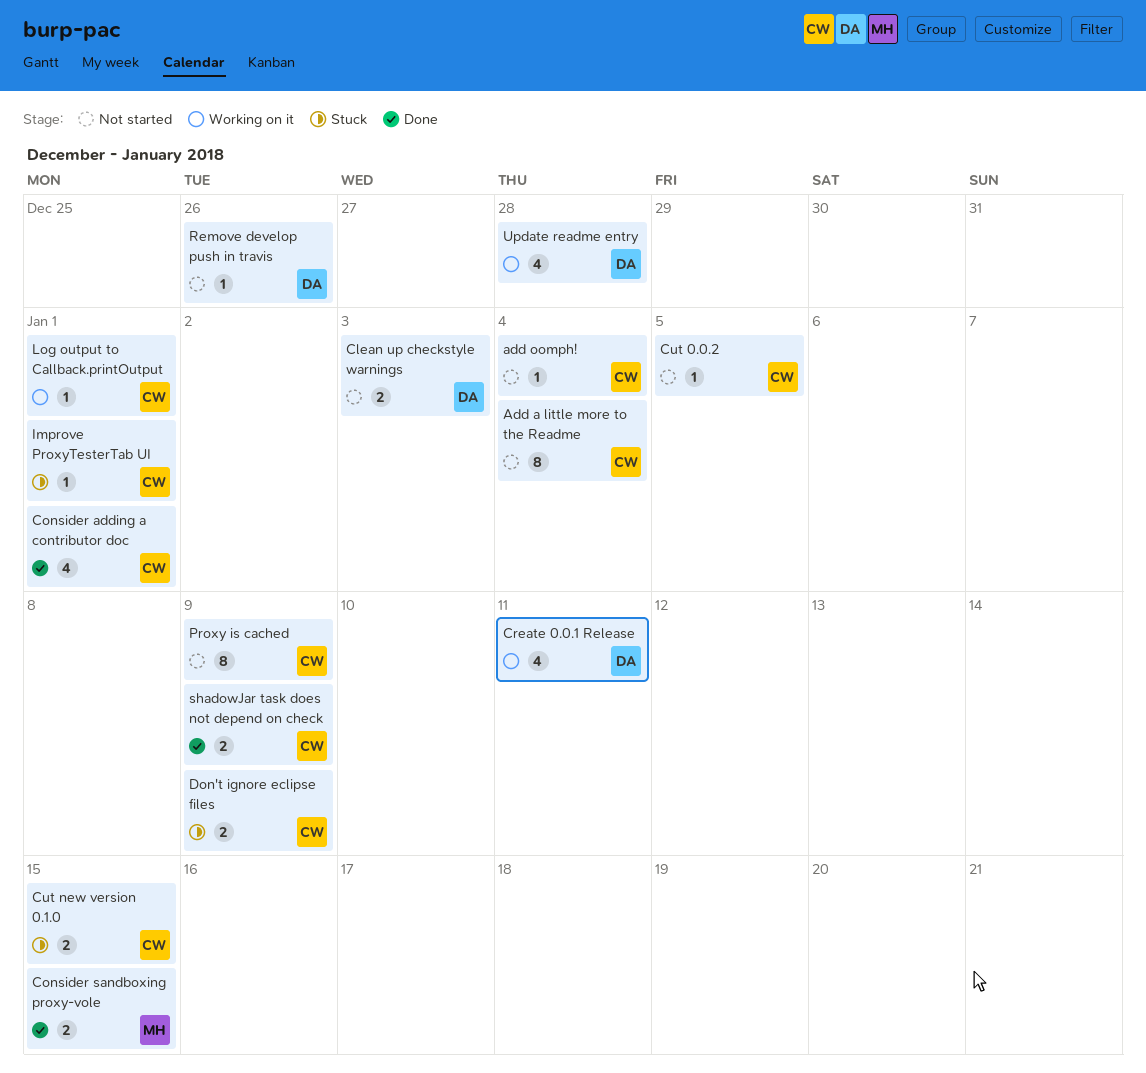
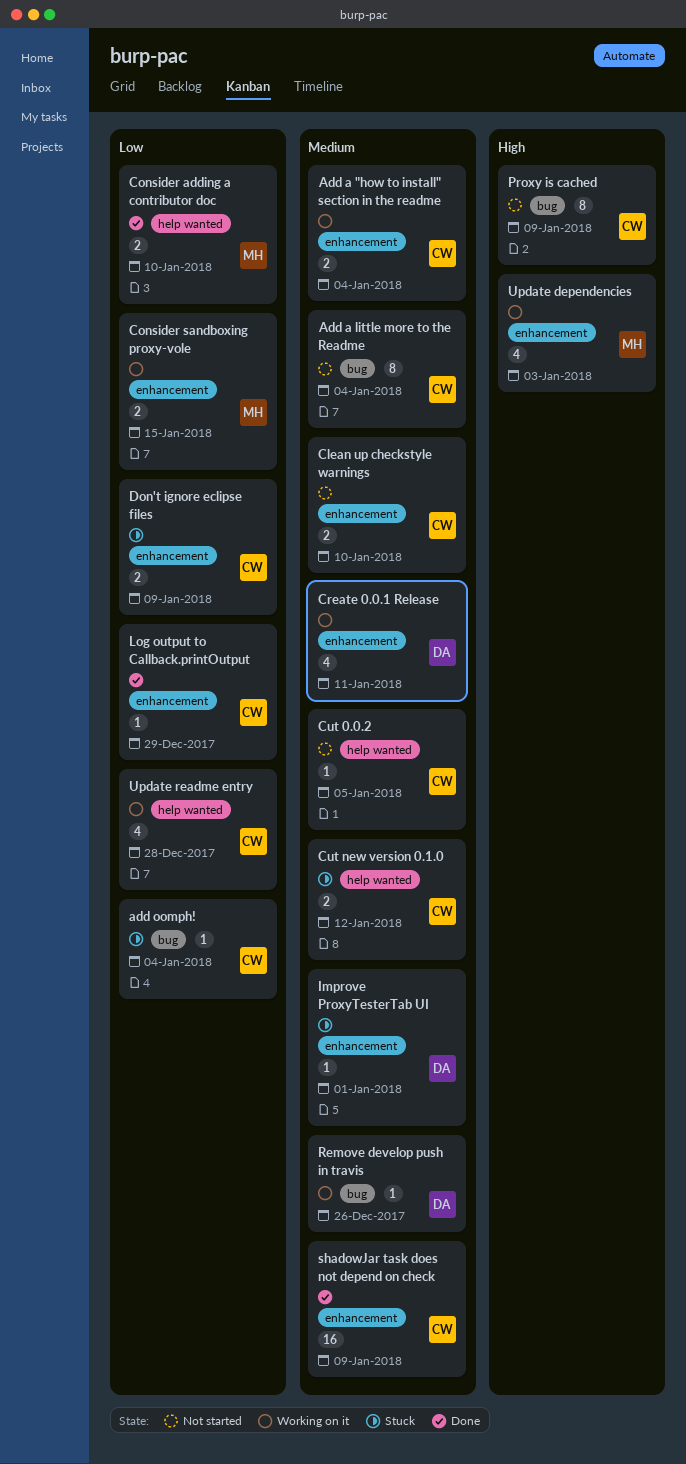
Add a "how to install" section in the readme: none -> present
add oomph!, status: Not started -> Stuck
Clean up checkstyle warnings, owner: DA -> CW
Clean up checkstyle warnings, due: Jan 3 -> Jan 10
Consider adding a contributor doc, owner: CW -> MH
Consider adding a contributor doc, estimate: 4 -> 2
Consider adding a contributor doc, due: Jan 1 -> Jan 10
Consider sandboxing proxy-vole, status: Done -> Working on it
Cut new version 0.1.0, due: Jan 15 -> Jan 12
Improve ProxyTesterTab UI, owner: CW -> DA
Log output to Callback.printOutput, status: Working on it -> Done
Log output to Callback.printOutput, due: Jan 1 -> Dec 29
Remove develop push in travis, status: Not started -> Working on it
shadowJar task does not depend on check, estimate: 2 -> 16
Update dependencies: none -> present
Update readme entry, owner: DA -> CW

